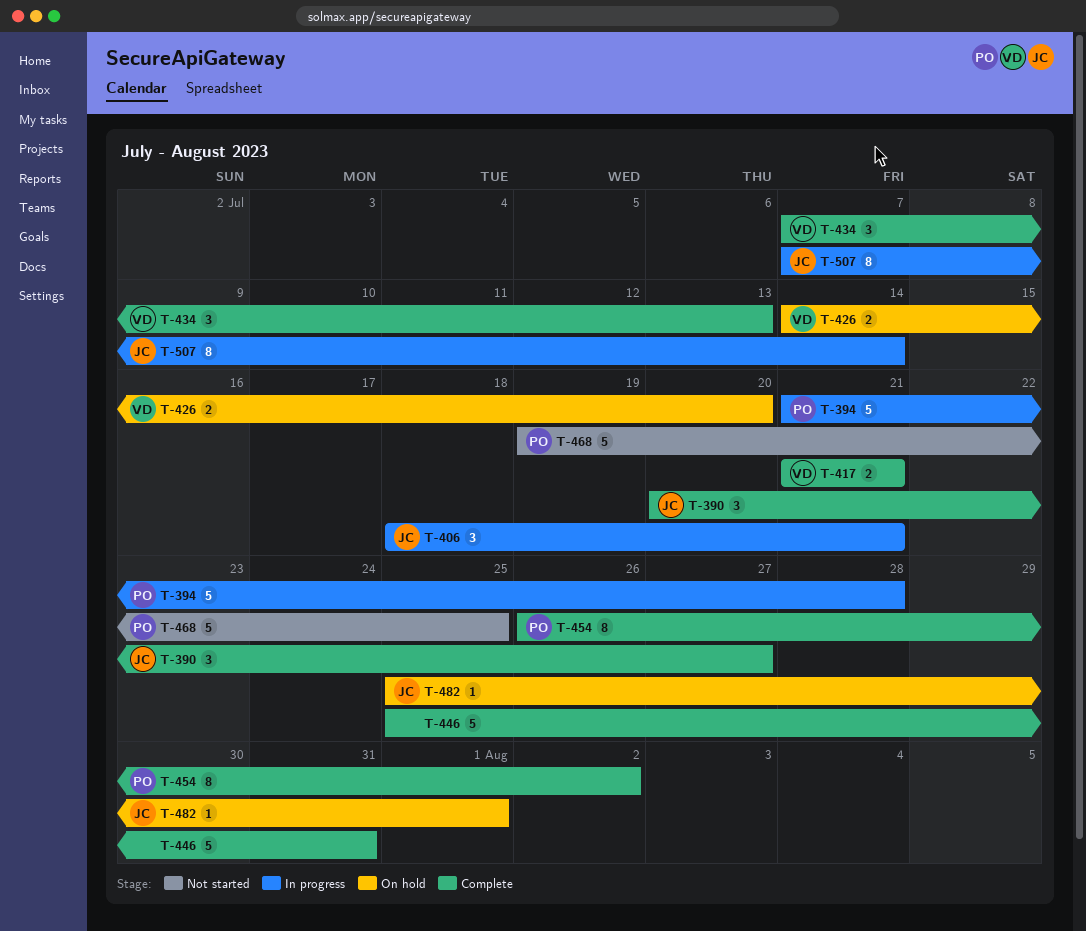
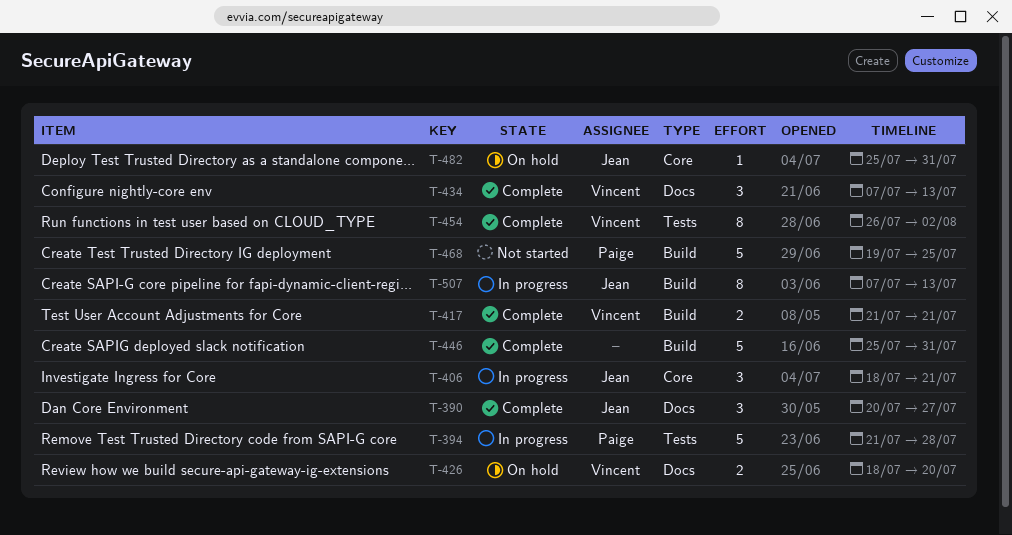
T-426, start: Jul 14 -> Jul 18
T-454, owner: Paige -> Vincent
T-482, due: Aug 1 -> Jul 31
T-507, due: Jul 14 -> Jul 13

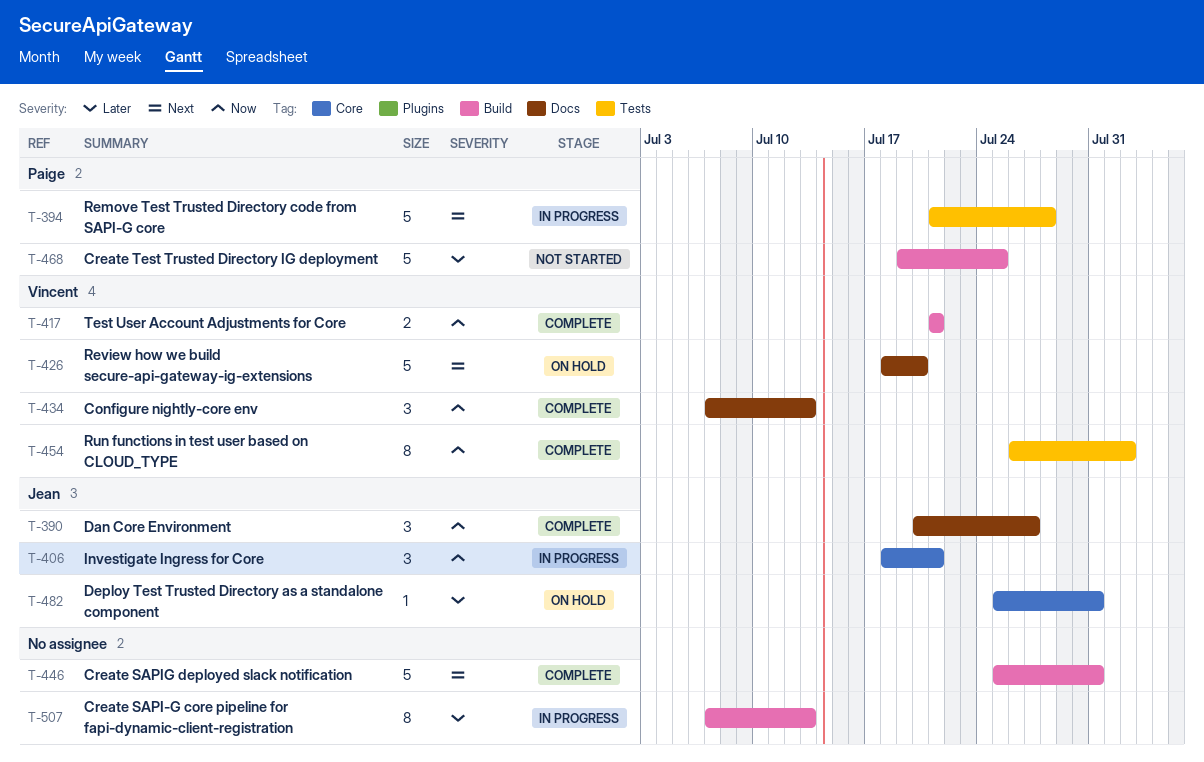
T-426, estimate: 2 -> 5
T-507, owner: Jean -> none

